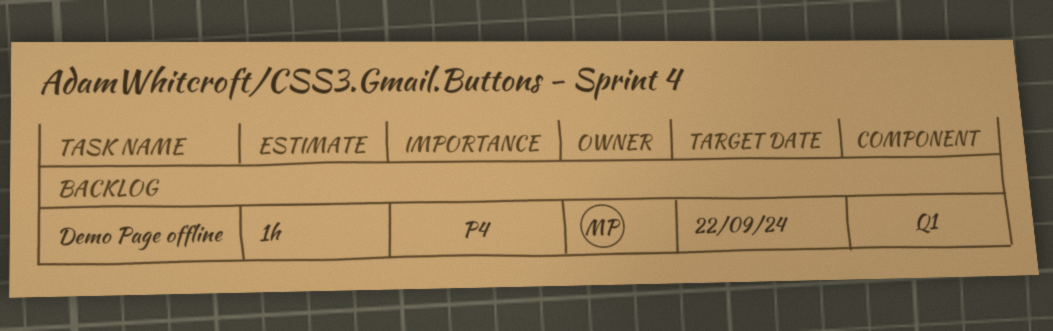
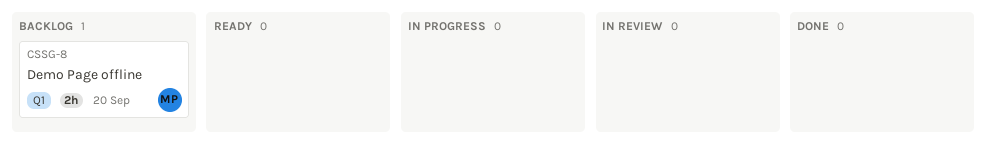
Demo Page offline, estimate: 1h -> 2h
Demo Page offline, due: Sep 22 -> Sep 20

